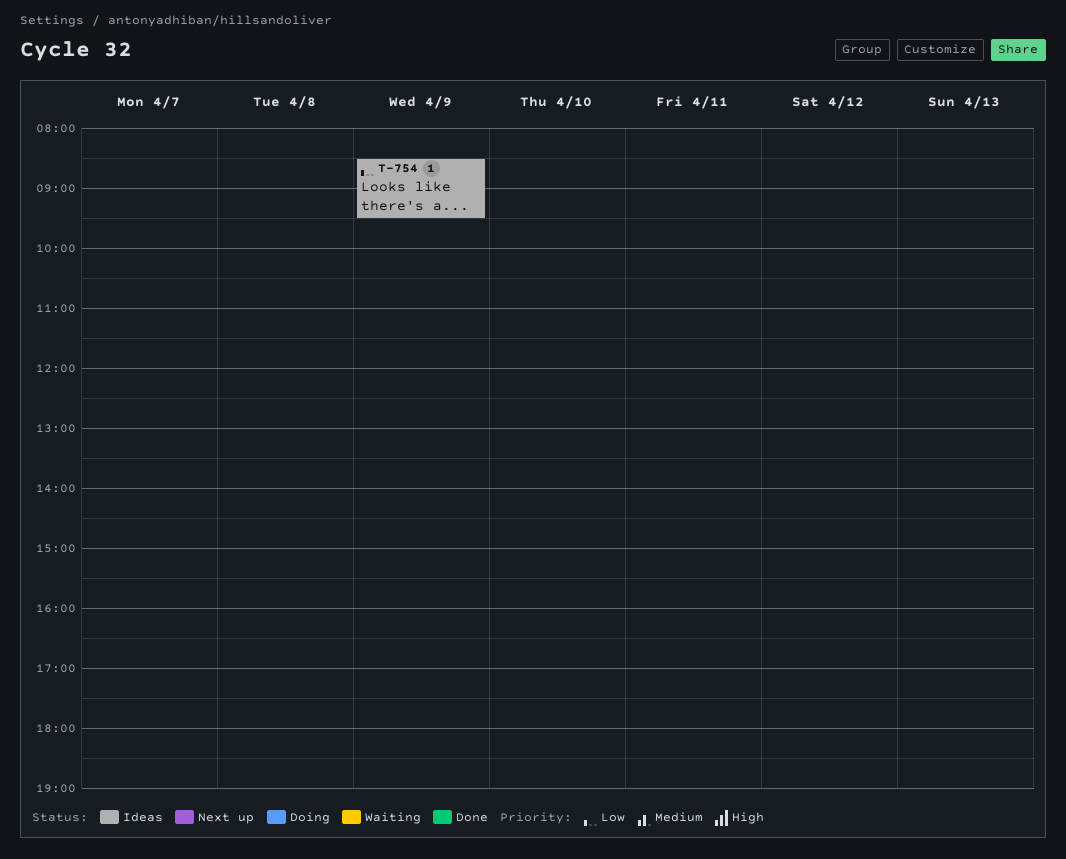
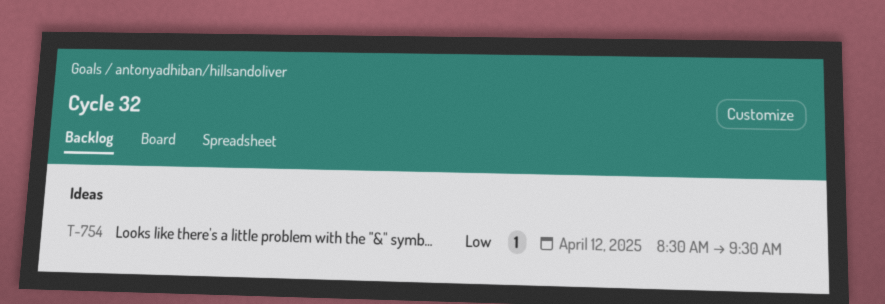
T-754, day: Apr 9 -> Apr 12

